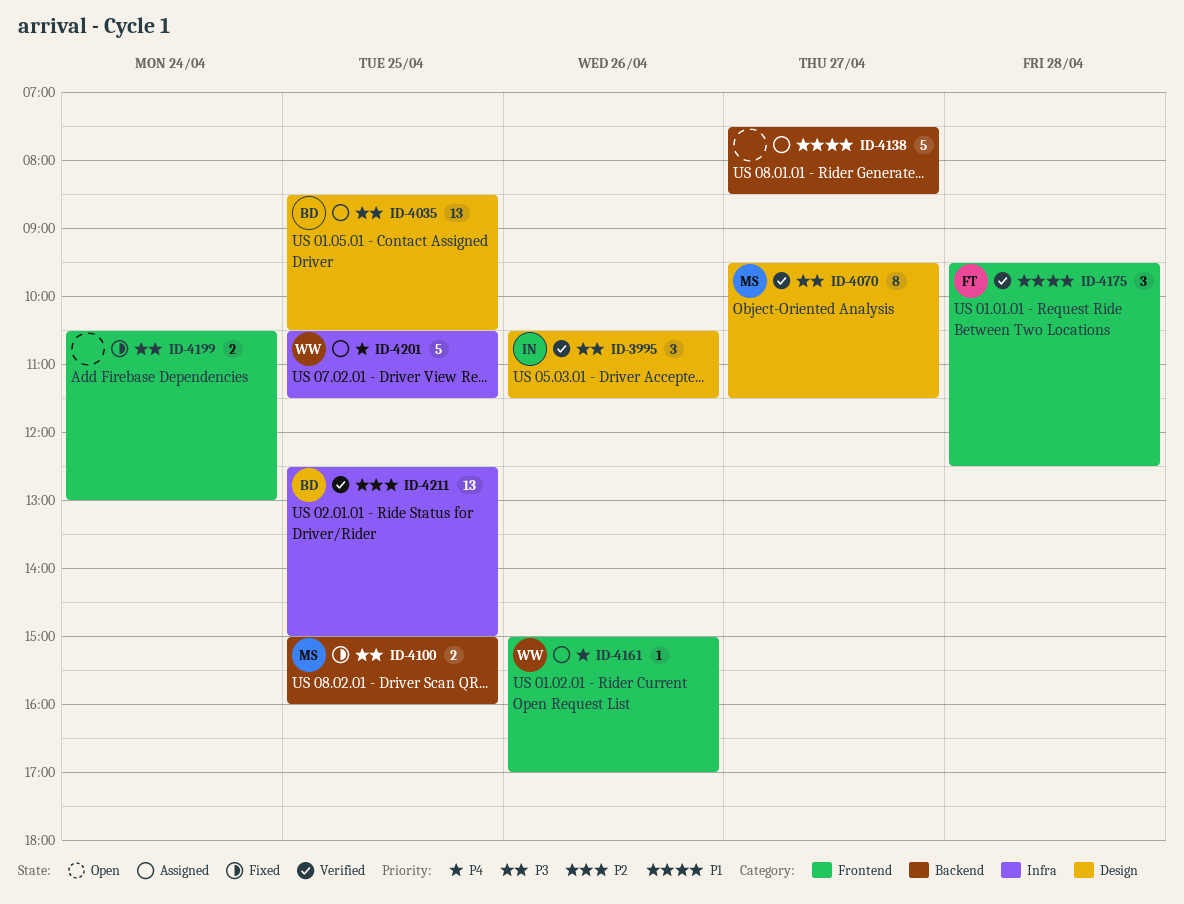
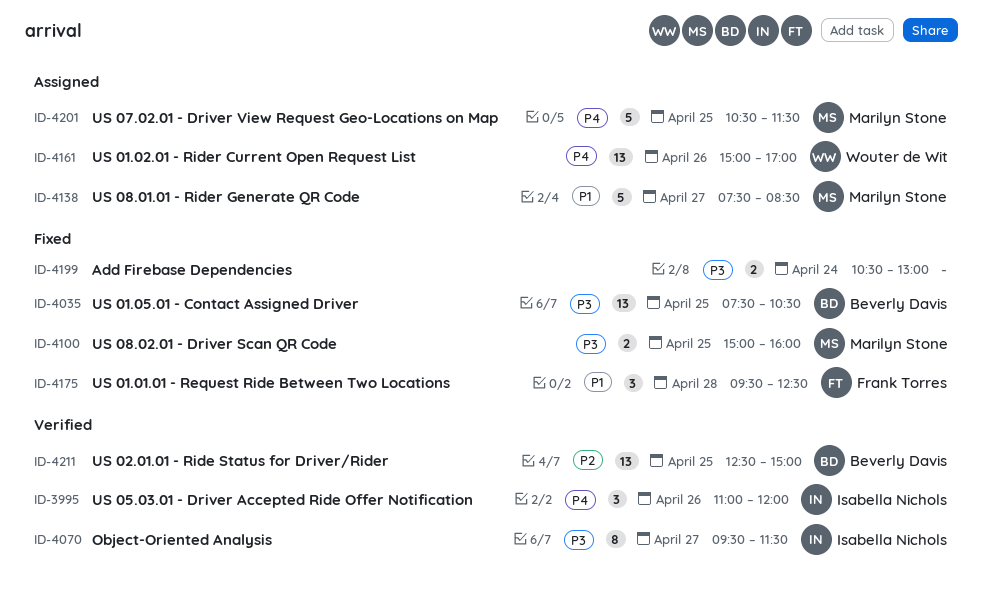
ID-3995, priority: P3 -> P4
ID-3995, begins: 10:30 -> 11:00
ID-3995, ends: 11:30 -> 12:00
ID-4035, status: Assigned -> Fixed
ID-4035, begins: 08:30 -> 07:30
ID-4070, owner: Marilyn Stone -> Isabella Nichols
ID-4138, owner: none -> Marilyn Stone
ID-4161, estimate: 1 -> 13
ID-4175, status: Verified -> Fixed
ID-4201, owner: Wouter de Wit -> Marilyn Stone

